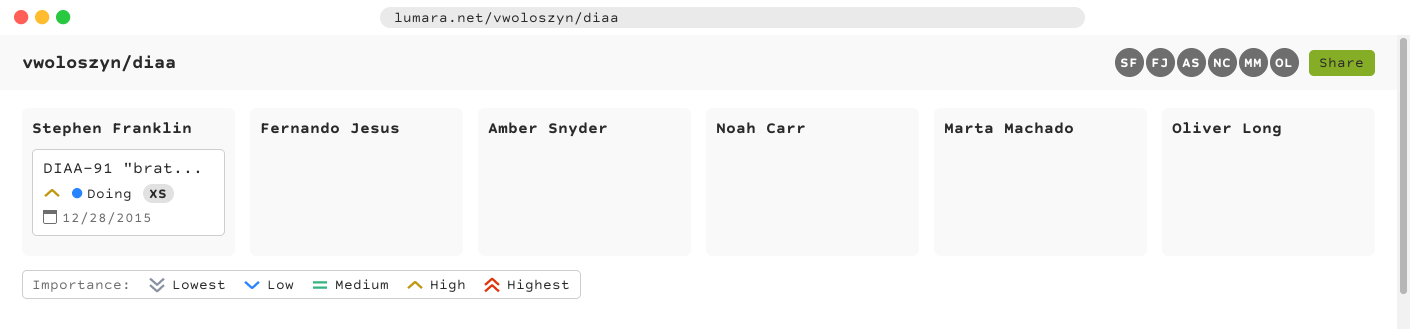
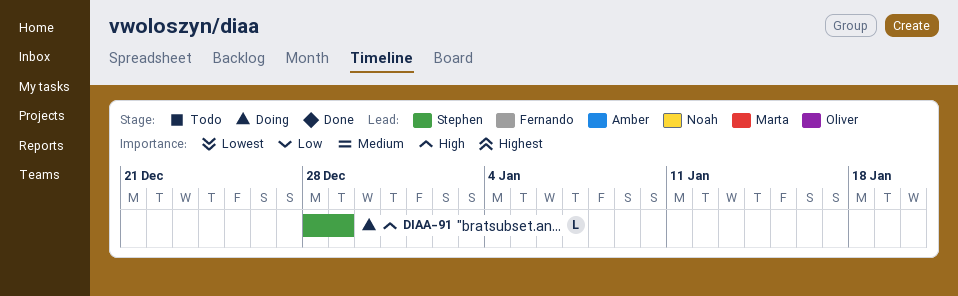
DIAA-91, estimate: XS -> L
DIAA-91, due: Dec 28 -> Dec 29

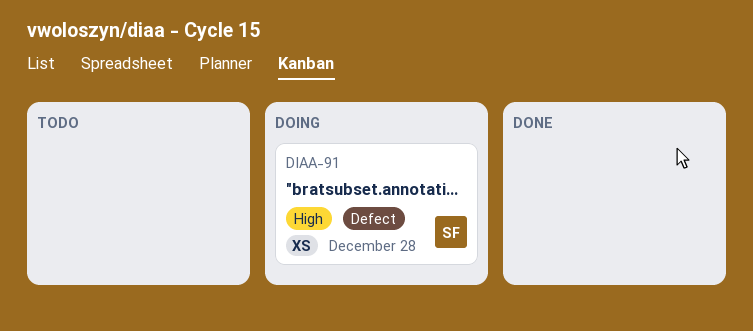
DIAA-91, estimate: L -> XS
DIAA-91, due: Dec 29 -> Dec 28

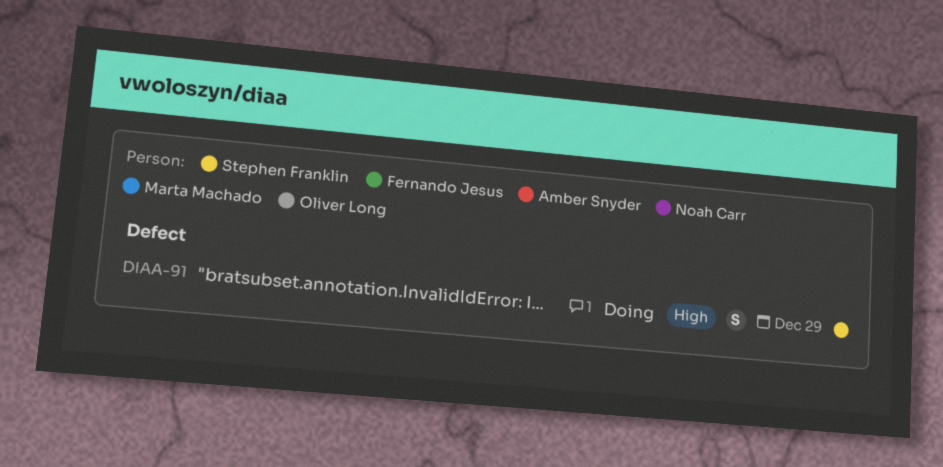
DIAA-91, estimate: XS -> S
DIAA-91, due: Dec 28 -> Dec 29

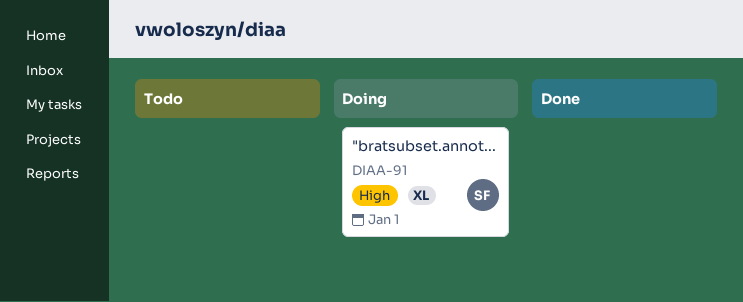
DIAA-91, estimate: S -> XL
DIAA-91, due: Dec 29 -> Jan 1

